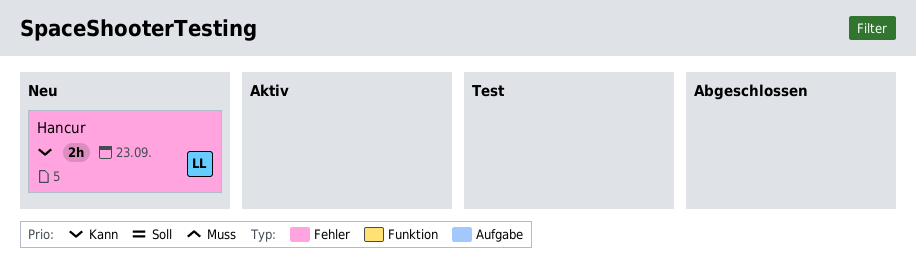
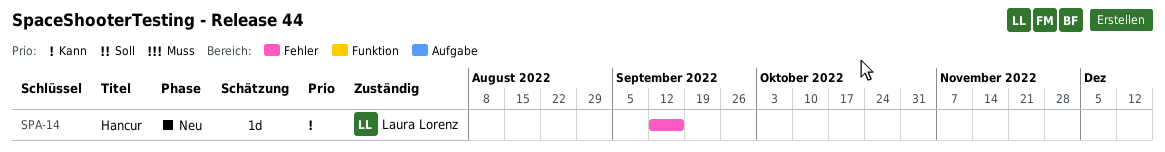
Hancur, estimate: 2h -> 1d
Hancur, due: Sep 23 -> Sep 16

